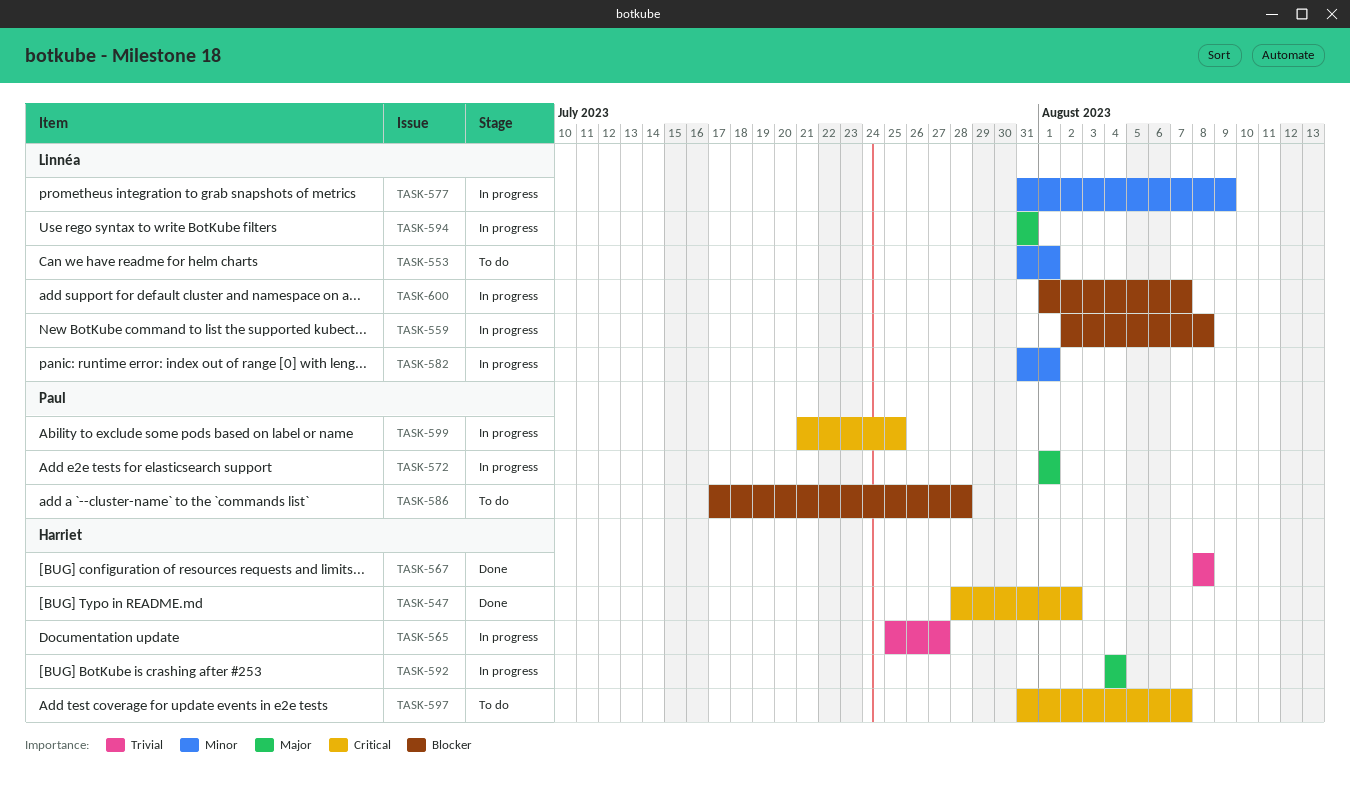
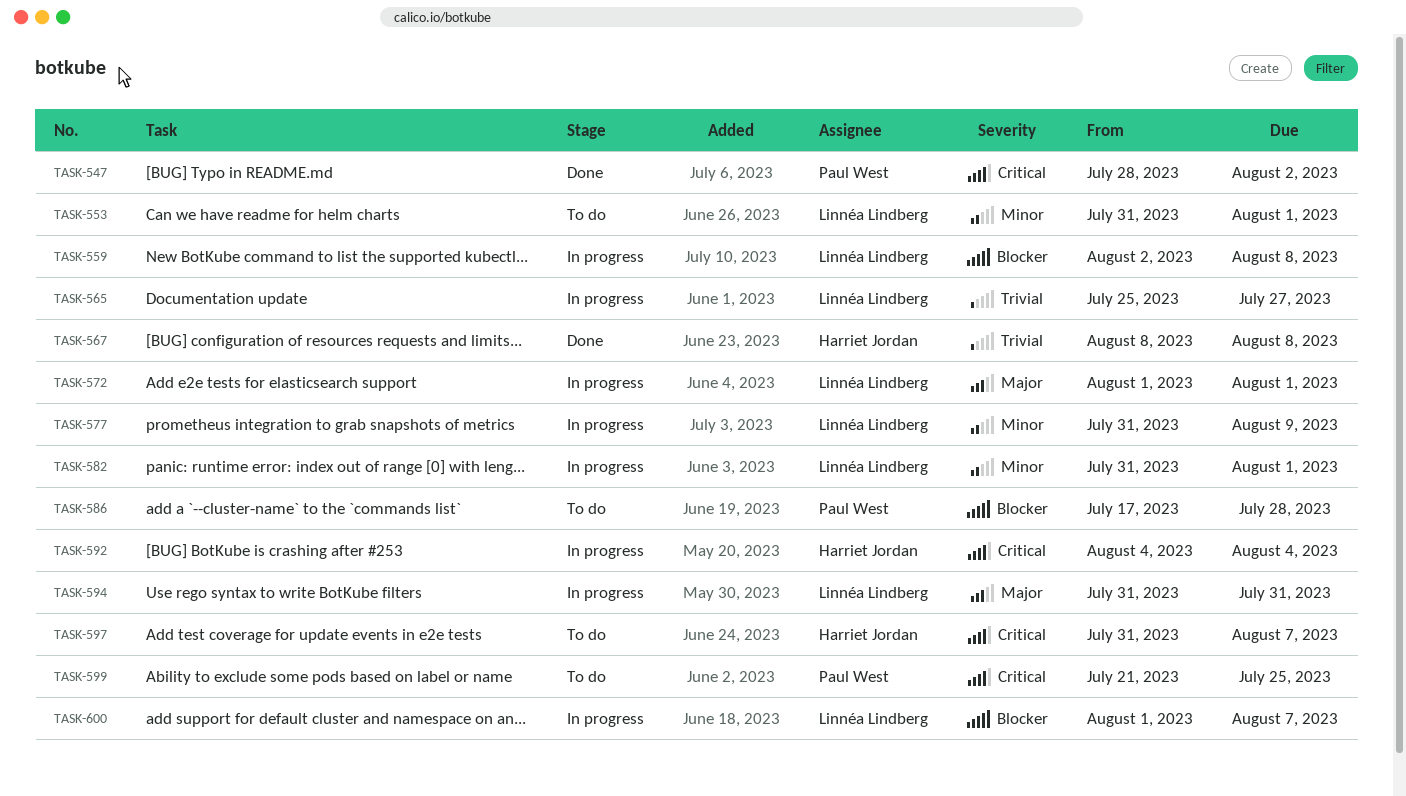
TASK-547, owner: Harriet Jordan -> Paul West
TASK-565, owner: Harriet Jordan -> Linnéa Lindberg
TASK-572, owner: Paul West -> Linnéa Lindberg
TASK-592, priority: Major -> Critical
TASK-599, status: In progress -> To do

